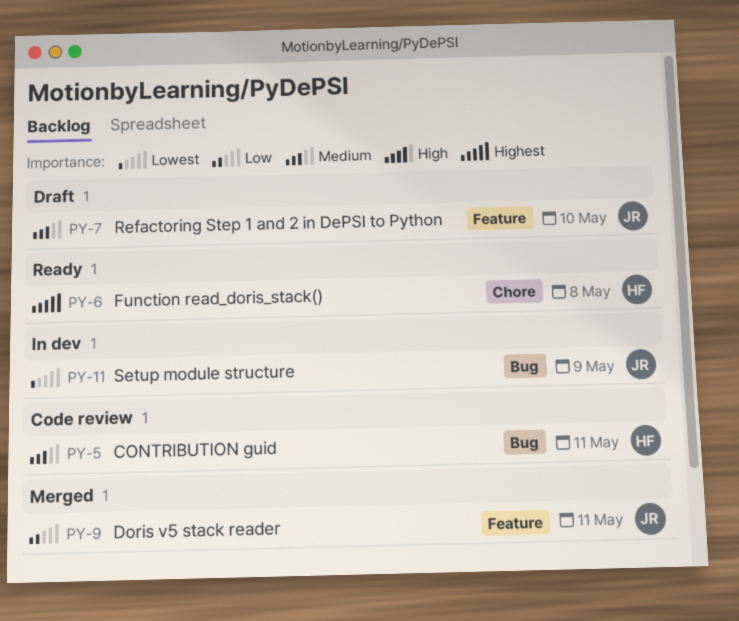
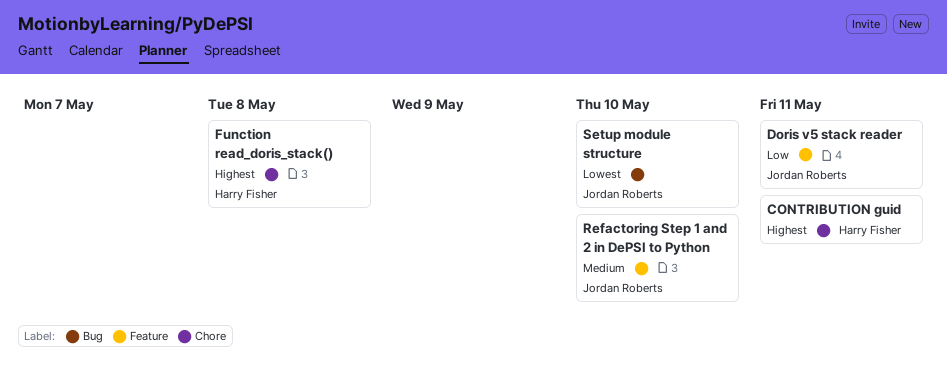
CONTRIBUTION guid, priority: Medium -> Highest
CONTRIBUTION guid, label: Bug -> Chore
Setup module structure, due: May 9 -> May 10

